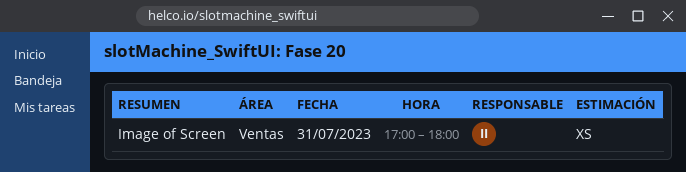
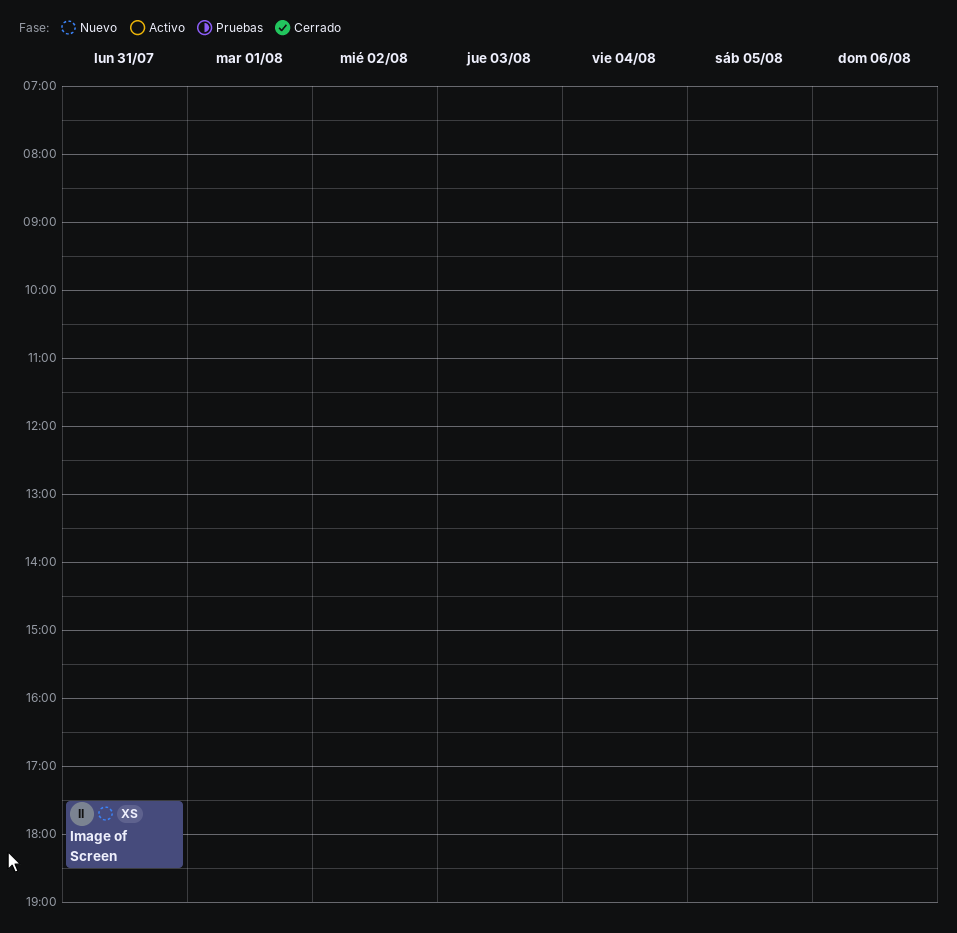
Image of Screen, begins: 17:00 -> 17:30
Image of Screen, ends: 18:00 -> 18:30

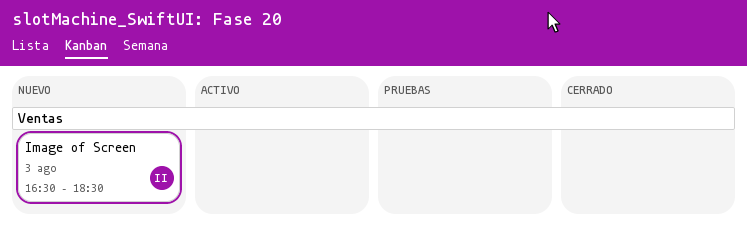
Image of Screen, day: Jul 31 -> Aug 3
Image of Screen, begins: 17:30 -> 16:30

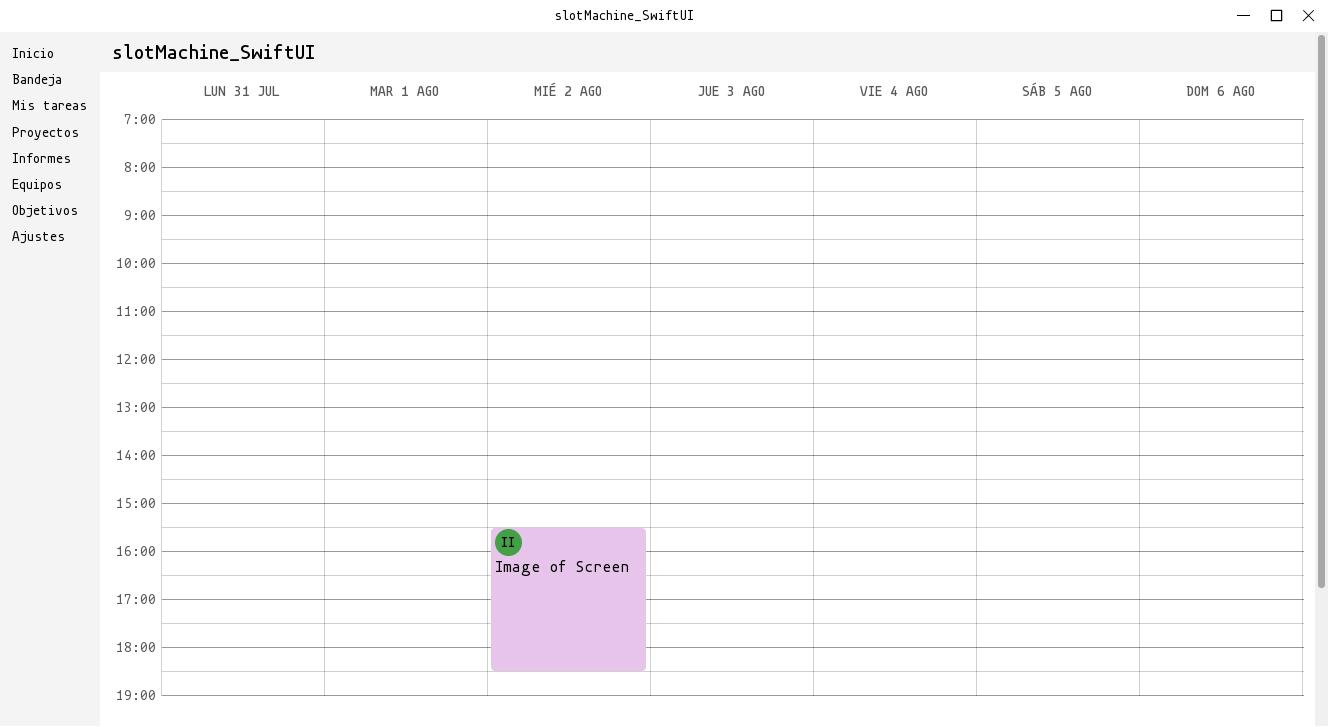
Image of Screen, day: Aug 3 -> Aug 2
Image of Screen, begins: 16:30 -> 15:30

